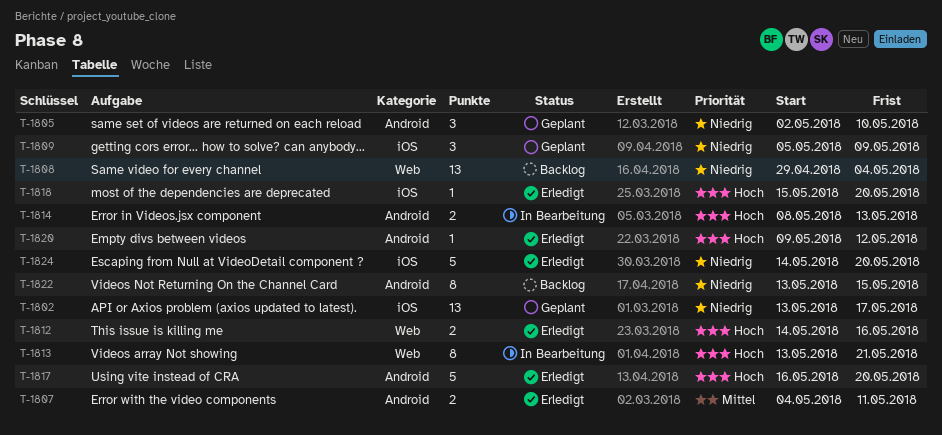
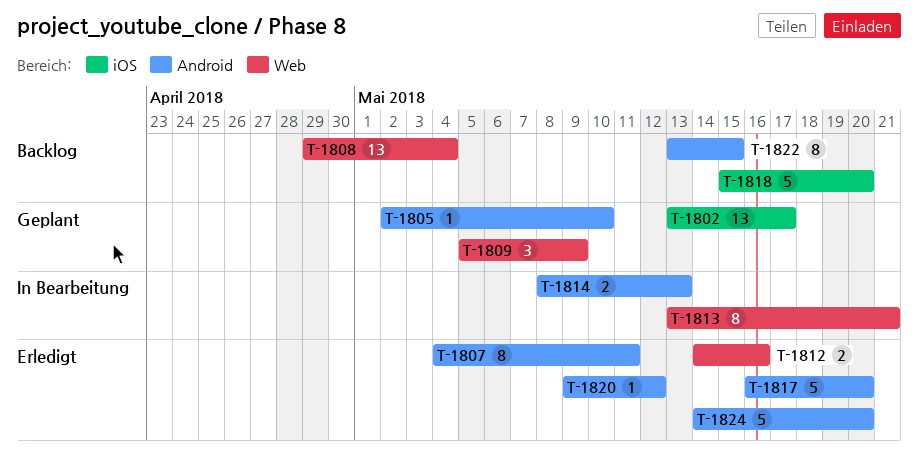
T-1805, estimate: 3 -> 1
T-1807, estimate: 2 -> 8
T-1809, label: iOS -> Web
T-1818, status: Erledigt -> Backlog
T-1818, estimate: 1 -> 5
T-1824, label: iOS -> Android

